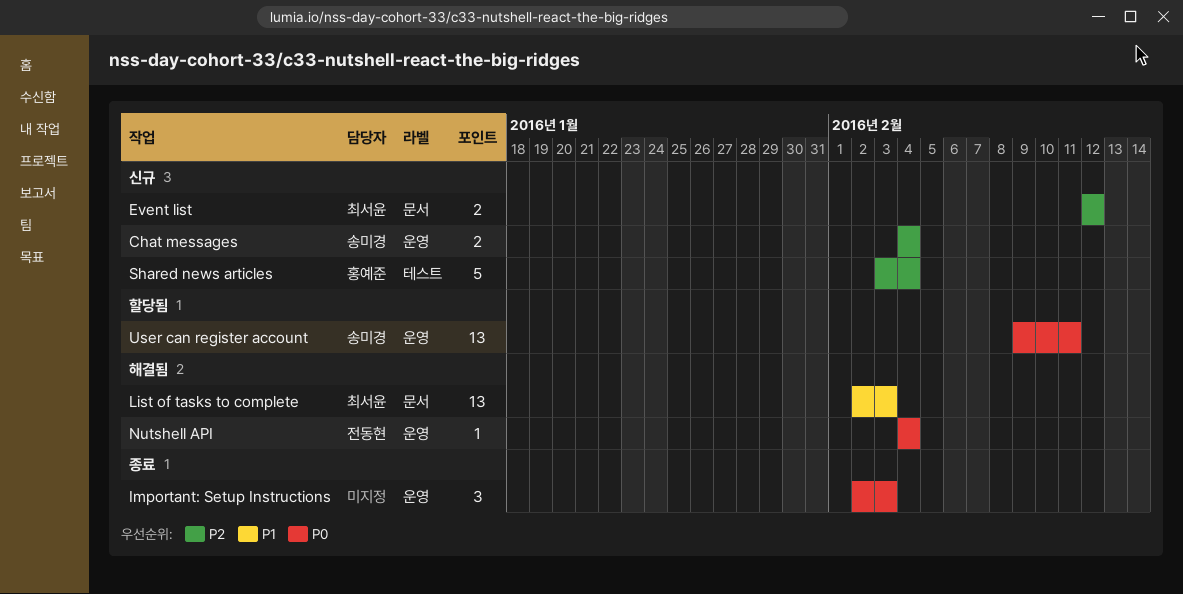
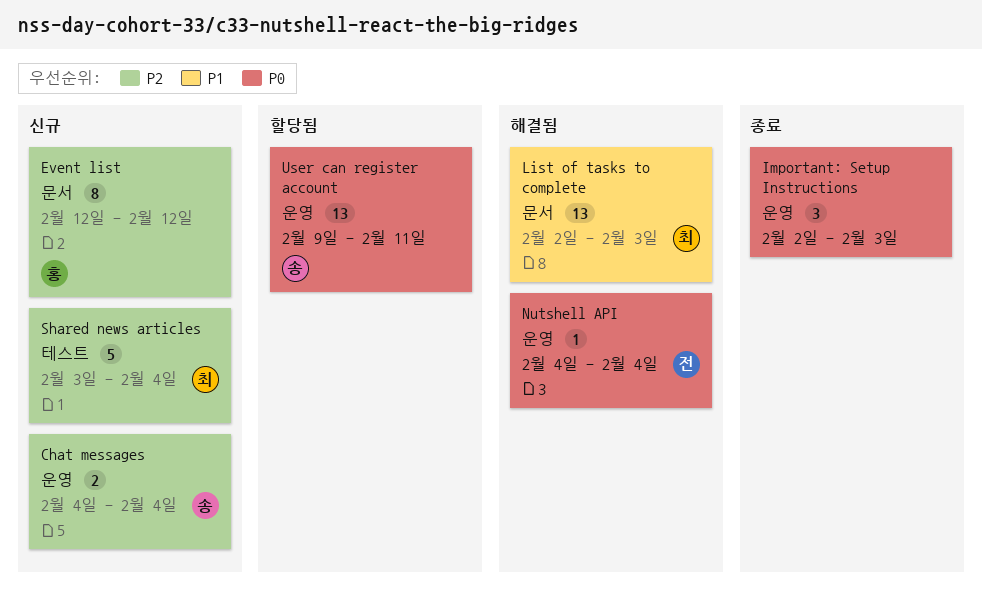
Event list, owner: 최서윤 -> 홍예준
Event list, estimate: 2 -> 8
Shared news articles, owner: 홍예준 -> 최서윤

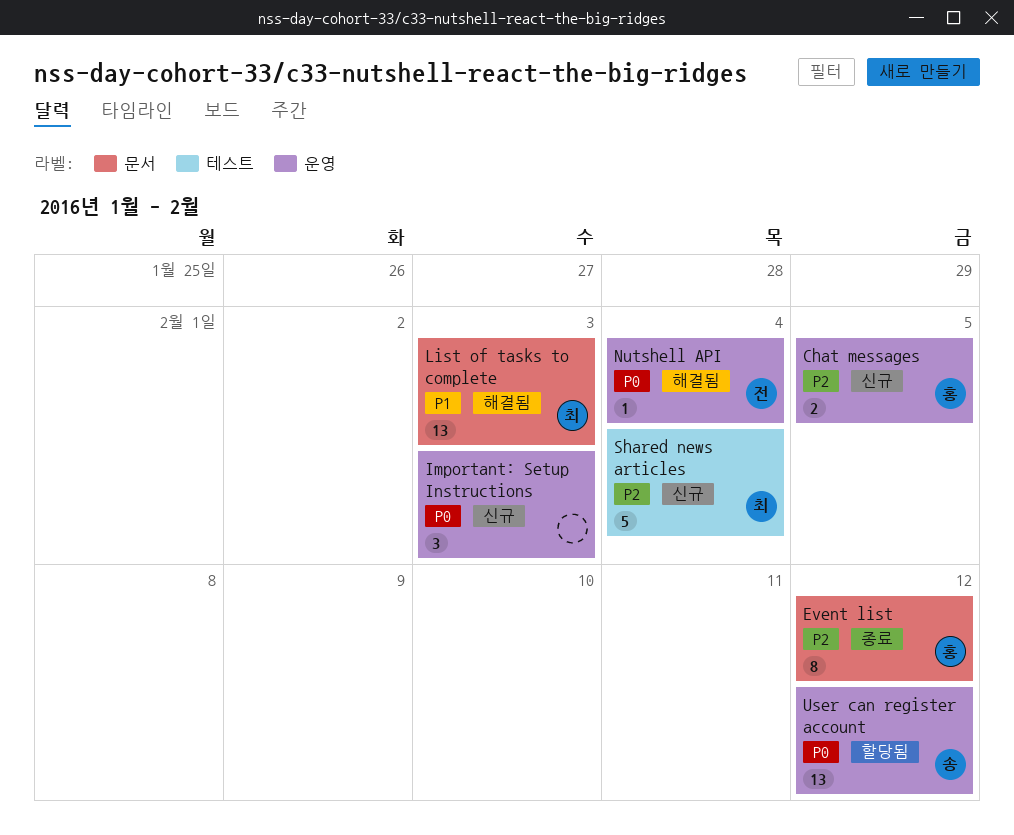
Chat messages, owner: 송 -> 홍
Chat messages, due: Feb 4 -> Feb 5
Event list, status: 신규 -> 종료
Important: Setup Instructions, status: 종료 -> 신규
User can register account, due: Feb 11 -> Feb 12

